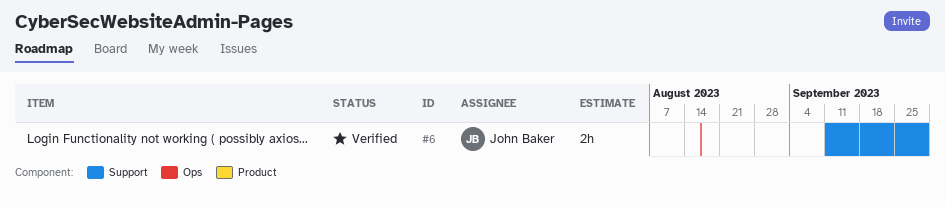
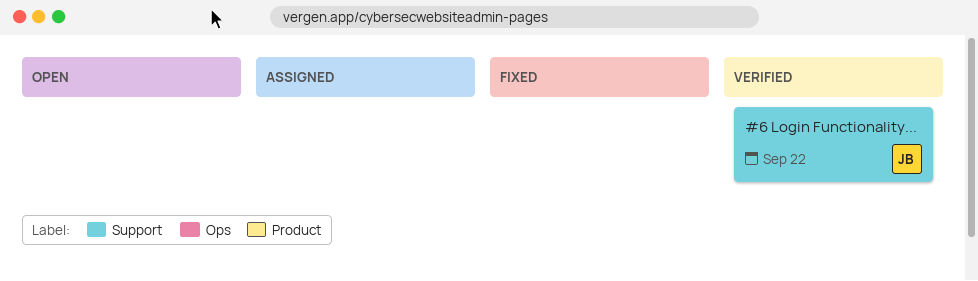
#6, due: Sep 29 -> Sep 22

